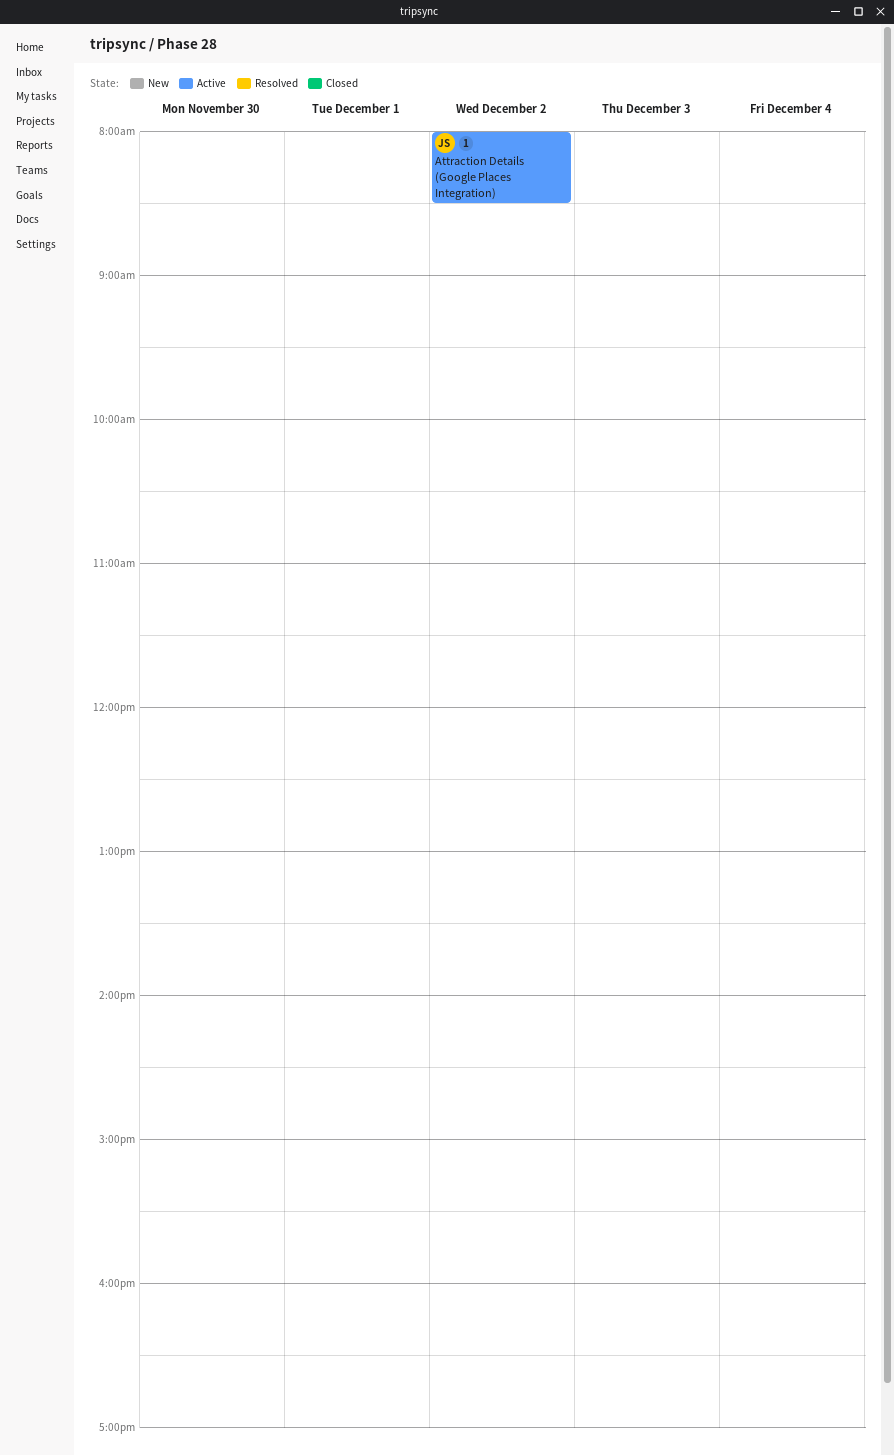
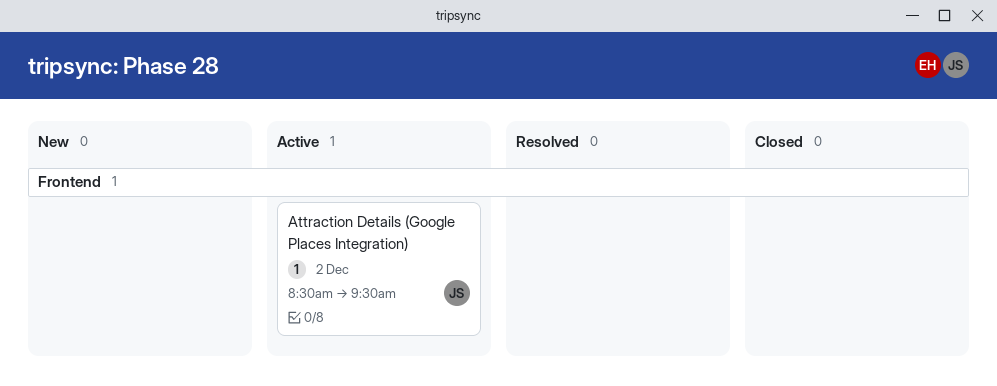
Attraction Details (Google Places Integration), begins: 08:00 -> 08:30
Attraction Details (Google Places Integration), ends: 08:30 -> 09:30

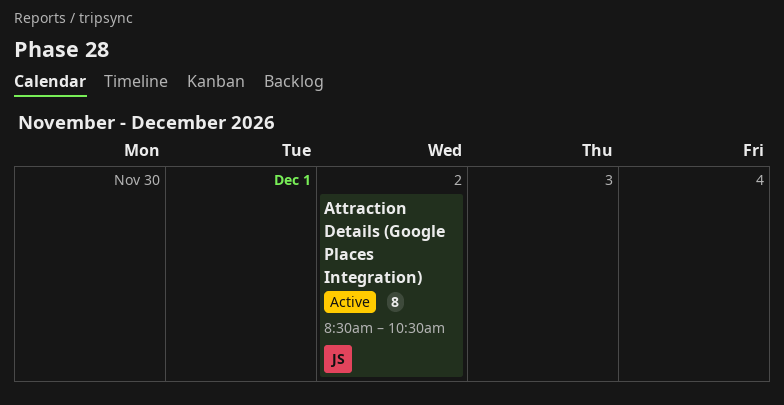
Attraction Details (Google Places Integration), estimate: 1 -> 8
Attraction Details (Google Places Integration), ends: 09:30 -> 10:30

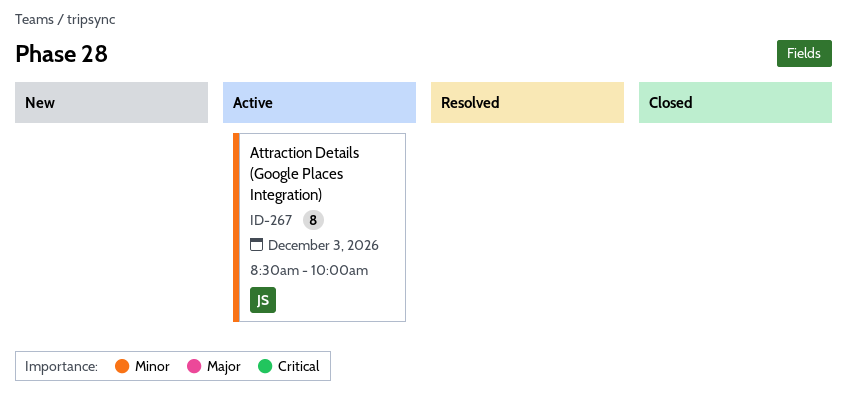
Attraction Details (Google Places Integration), day: Dec 2 -> Dec 3
Attraction Details (Google Places Integration), ends: 10:30 -> 10:00

